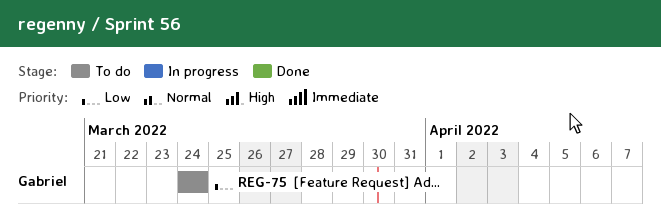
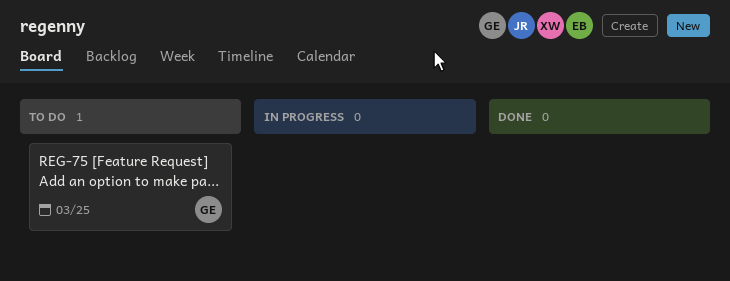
REG-75, due: Mar 24 -> Mar 25

